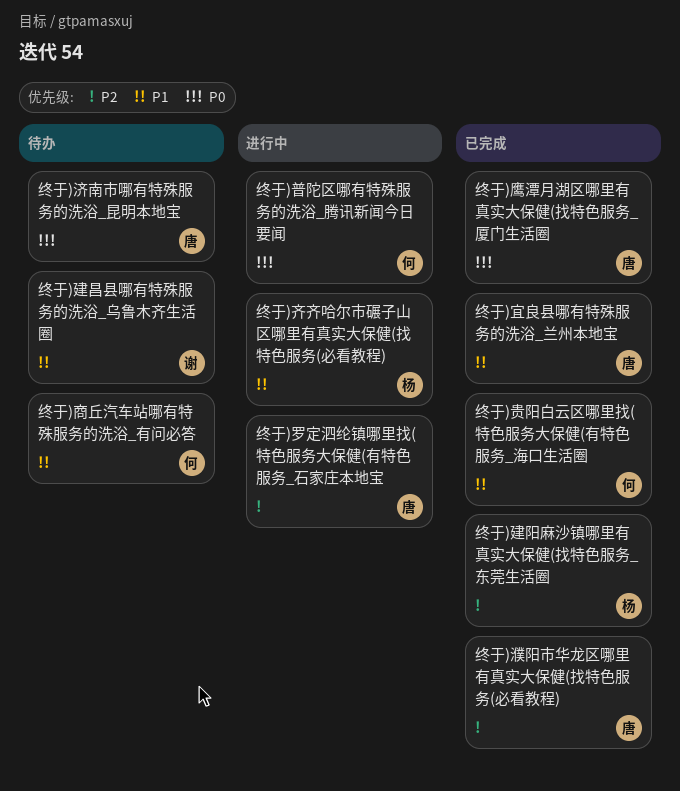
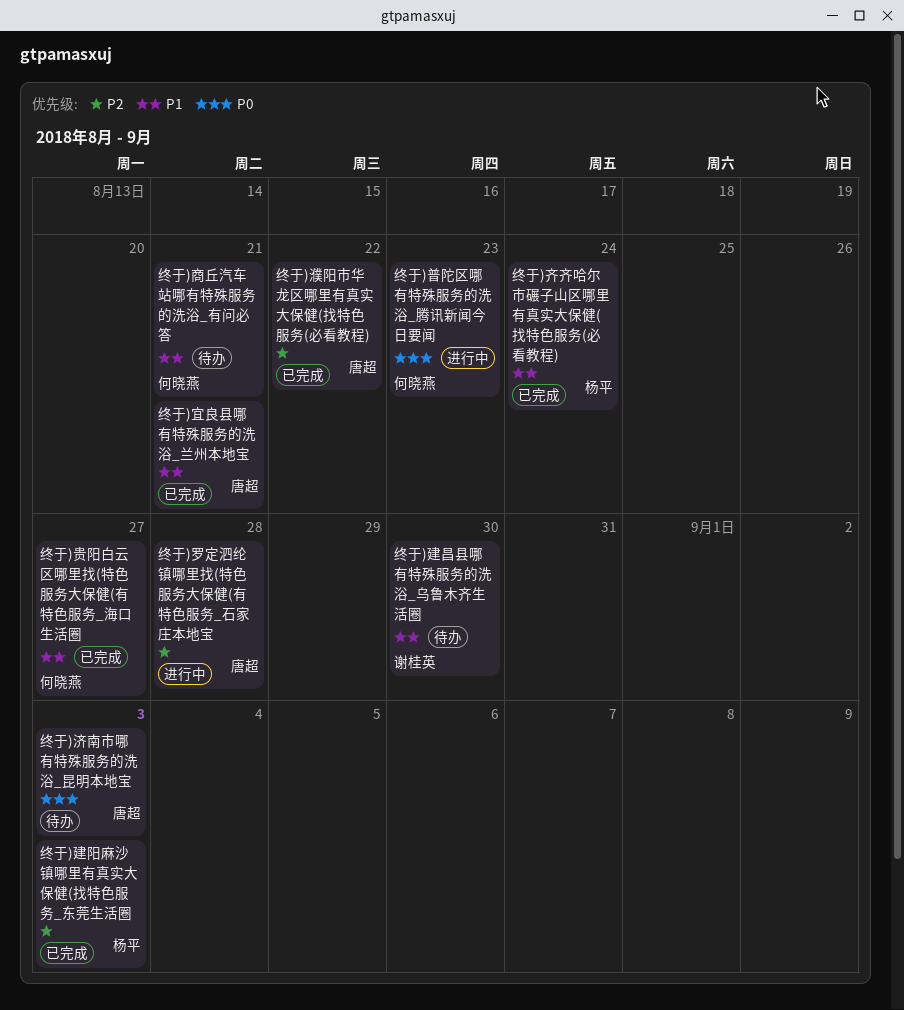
终于)鹰潭月湖区哪里有真实大保健(找特色服务_厦门生活圈: present -> none
终于)齐齐哈尔市碾子山区哪里有真实大保健(找特色服务(必看教程), status: 进行中 -> 已完成

